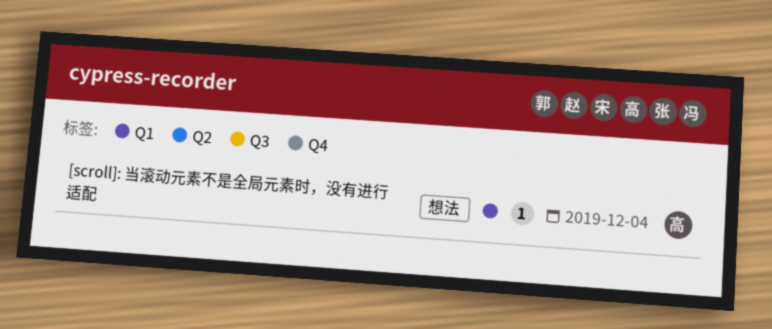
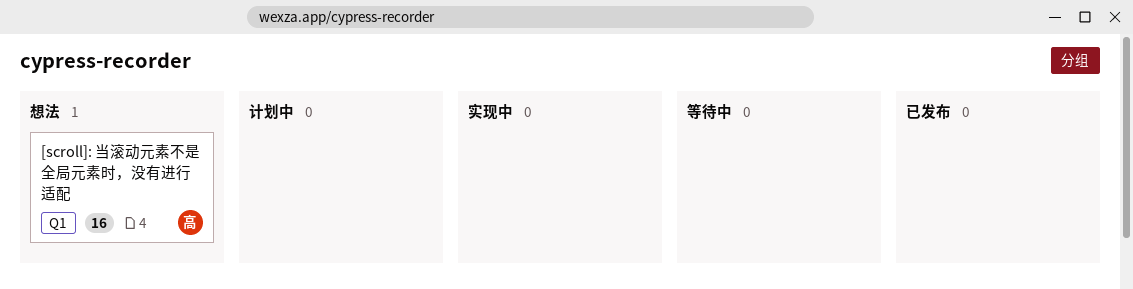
[scroll]: 当滚动元素不是全局元素时，没有进行适配, estimate: 1 -> 16

